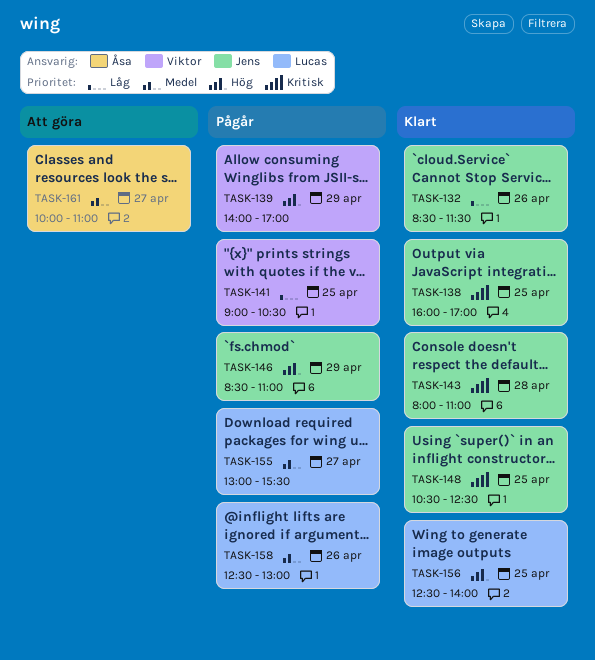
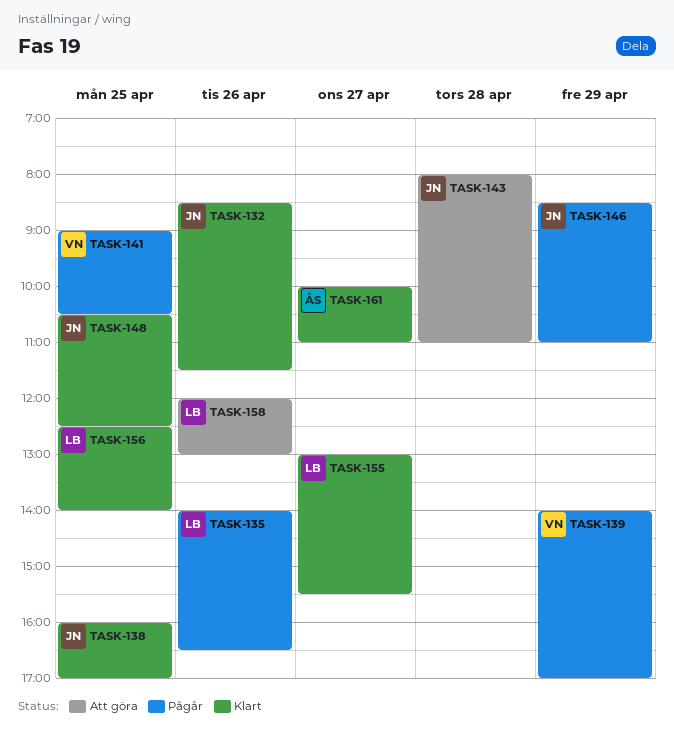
TASK-135: none -> present
TASK-143, status: Klart -> Att göra
TASK-155, status: Pågår -> Klart
TASK-158, status: Pågår -> Att göra
TASK-158, begins: 12:30 -> 12:00
TASK-161, status: Att göra -> Klart

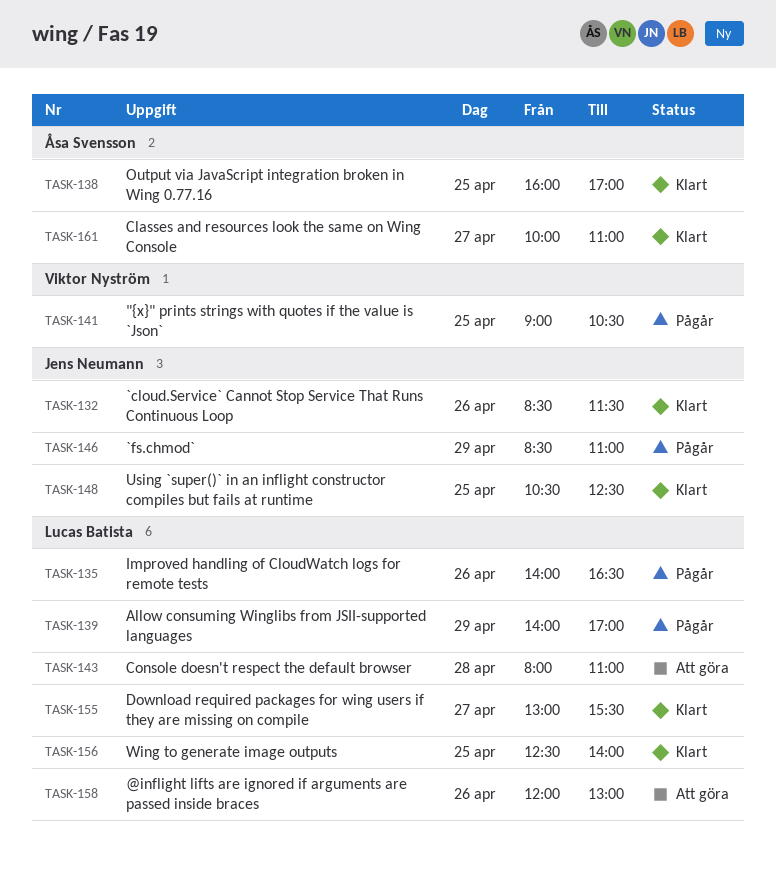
TASK-138, owner: Jens Neumann -> Åsa Svensson
TASK-139, owner: Viktor Nyström -> Lucas Batista
TASK-143, owner: Jens Neumann -> Lucas Batista

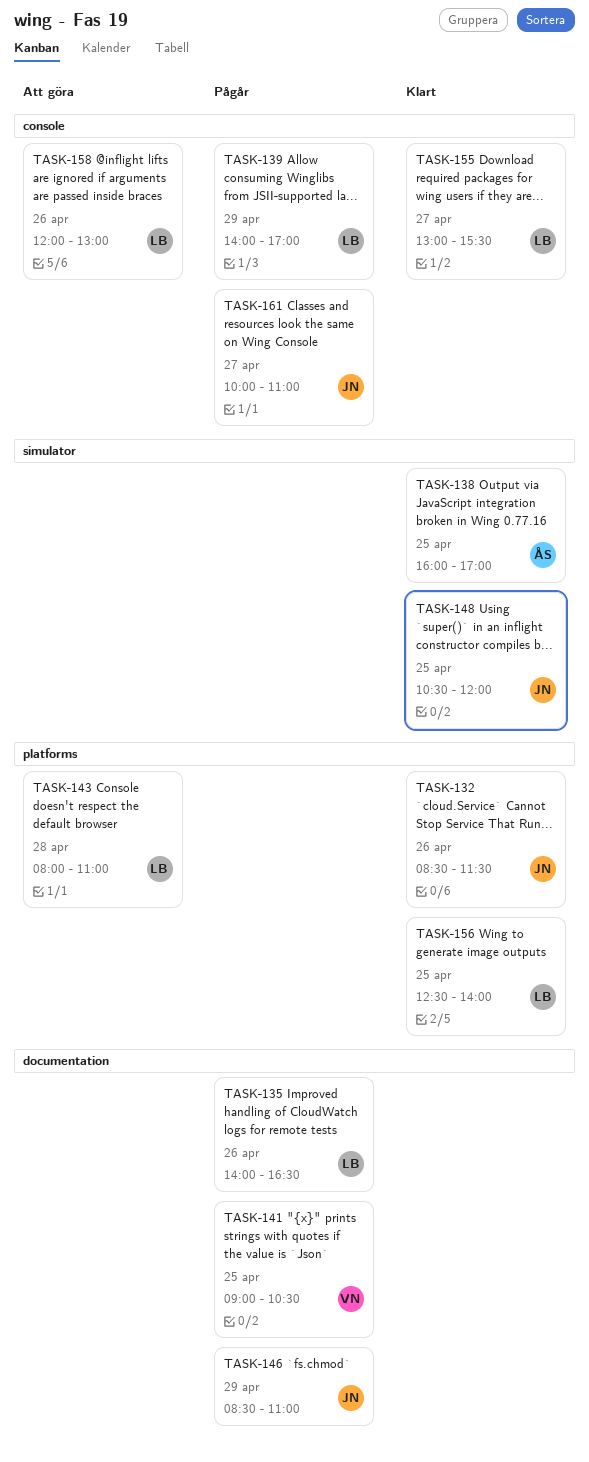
TASK-148, ends: 12:30 -> 12:00
TASK-161, status: Klart -> Pågår
TASK-161, owner: Åsa Svensson -> Jens Neumann

